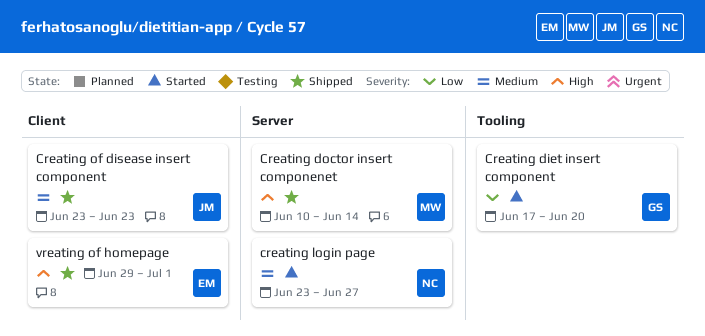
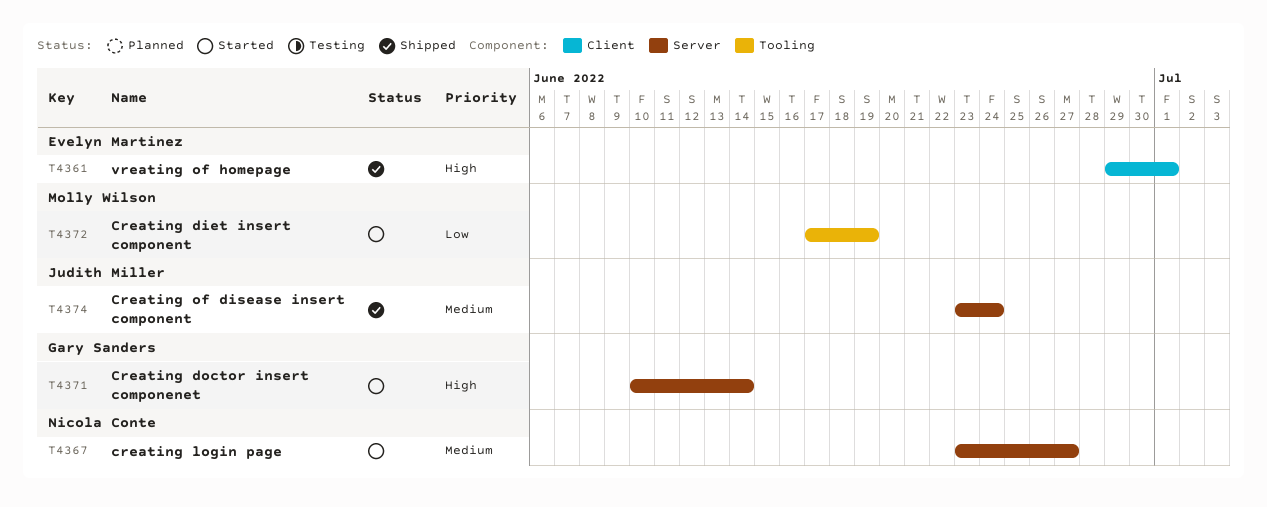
Creating diet insert component, owner: Gary Sanders -> Molly Wilson
Creating diet insert component, due: Jun 20 -> Jun 19
Creating doctor insert componenet, status: Shipped -> Started
Creating doctor insert componenet, owner: Molly Wilson -> Gary Sanders
Creating of disease insert component, label: Client -> Server
Creating of disease insert component, due: Jun 23 -> Jun 24

